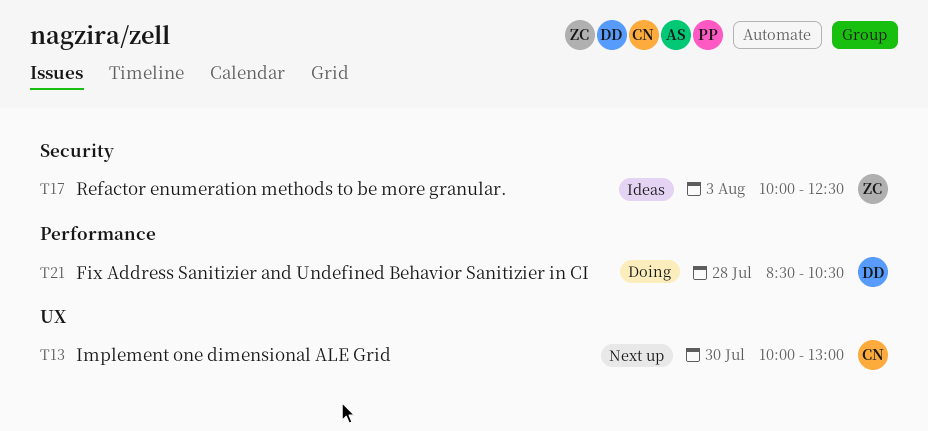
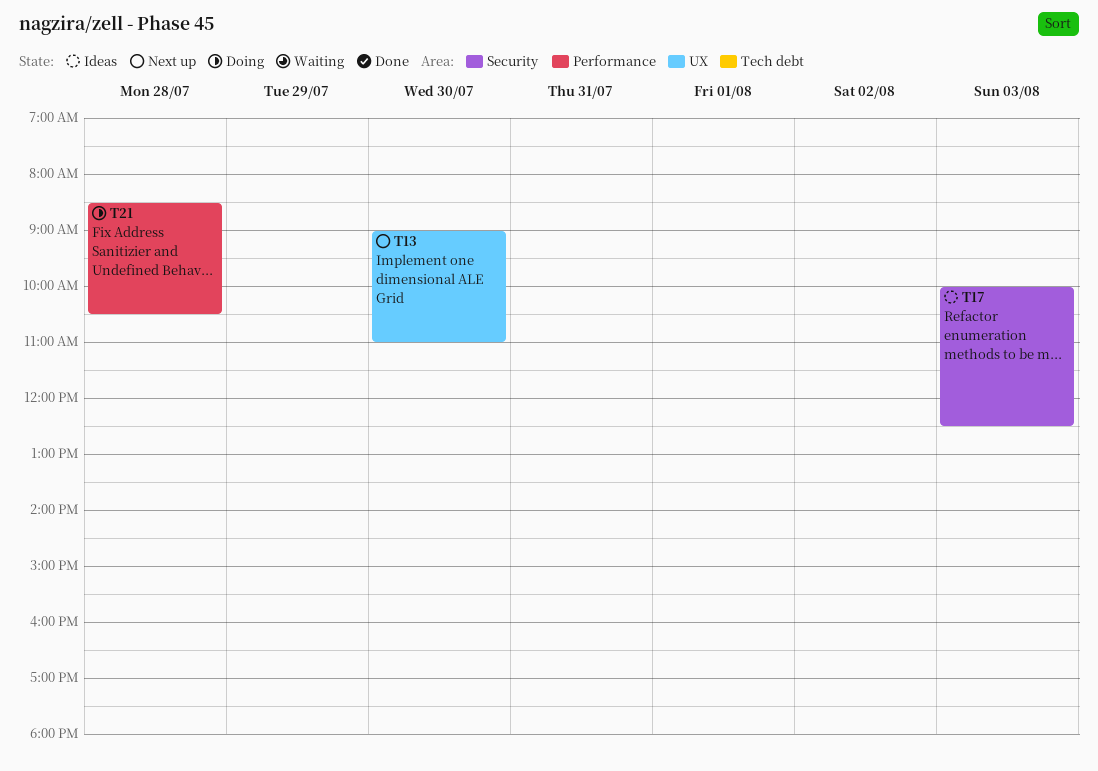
T13, begins: 10:00 -> 09:00
T13, ends: 13:00 -> 11:00

